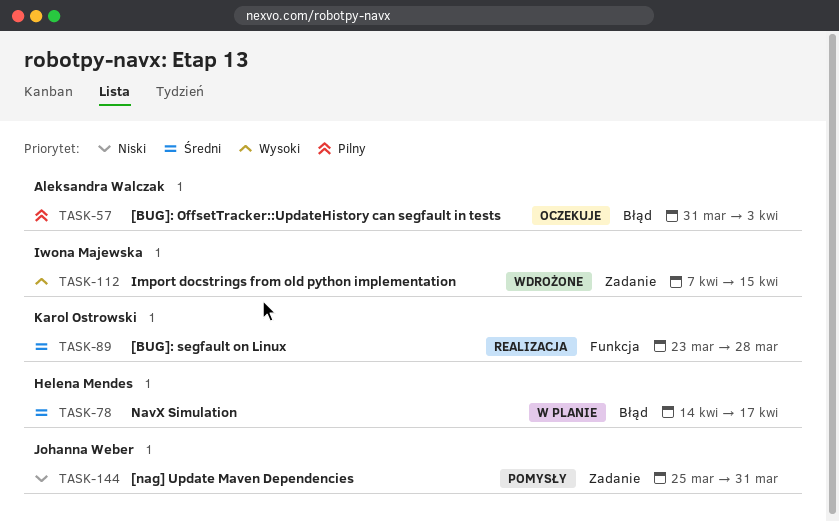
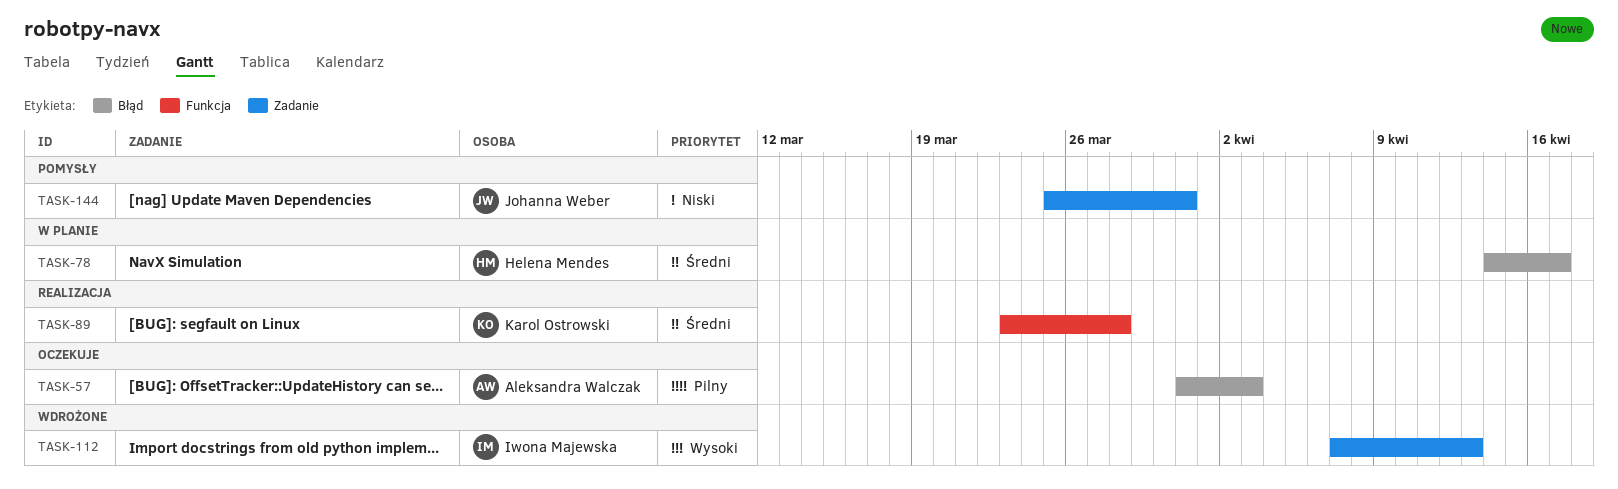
TASK-112, due: Apr 15 -> Apr 13

